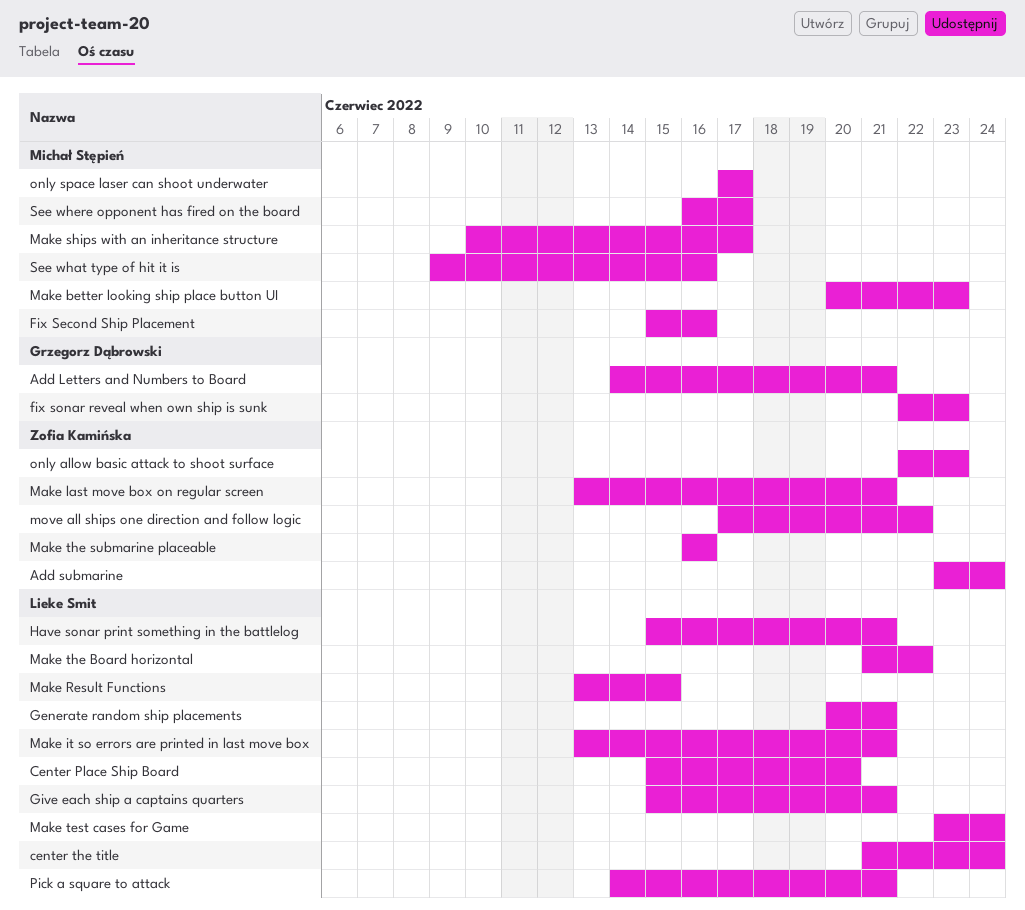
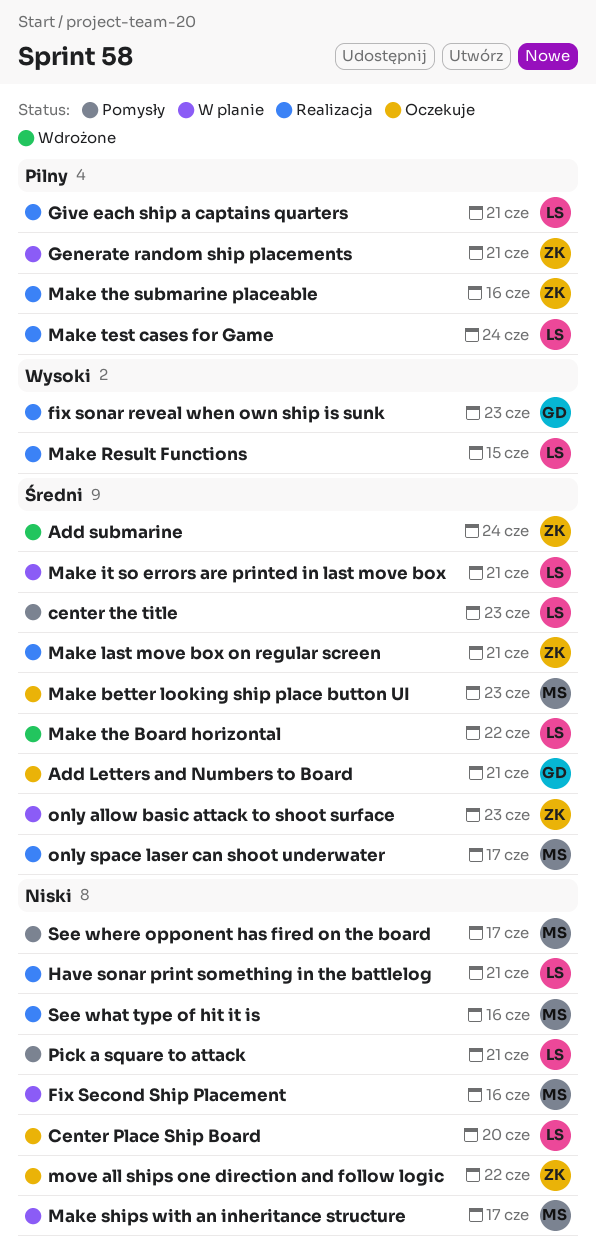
center the title, due: Jun 24 -> Jun 23
Generate random ship placements, owner: Lieke Smit -> Zofia Kamińska

